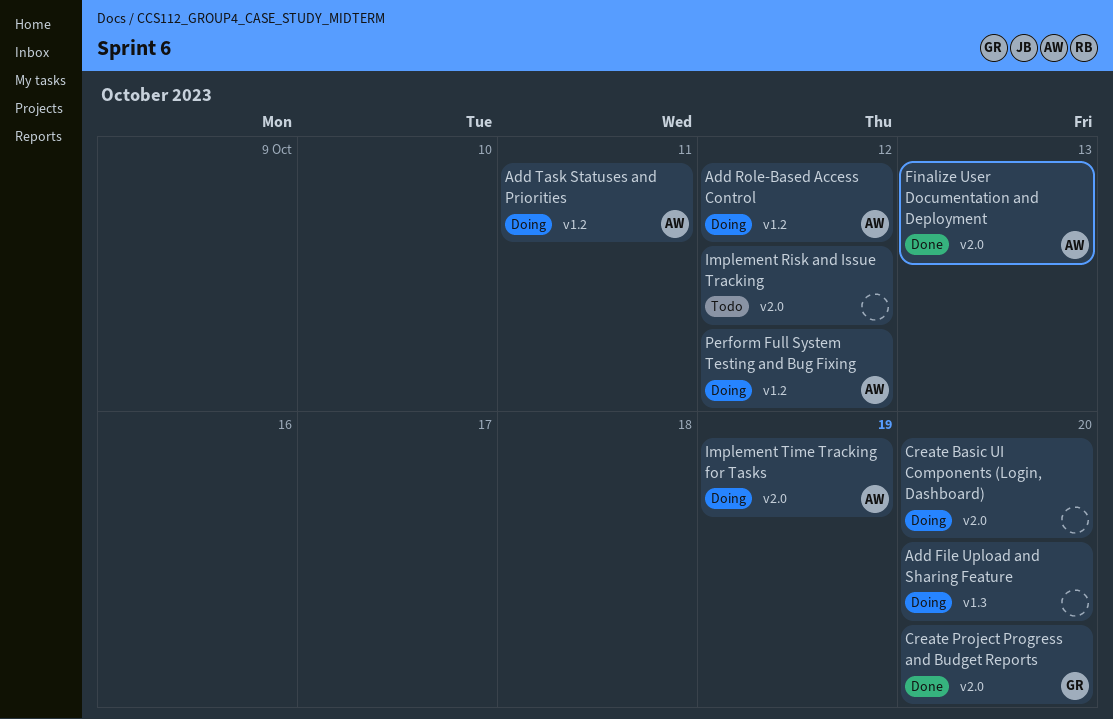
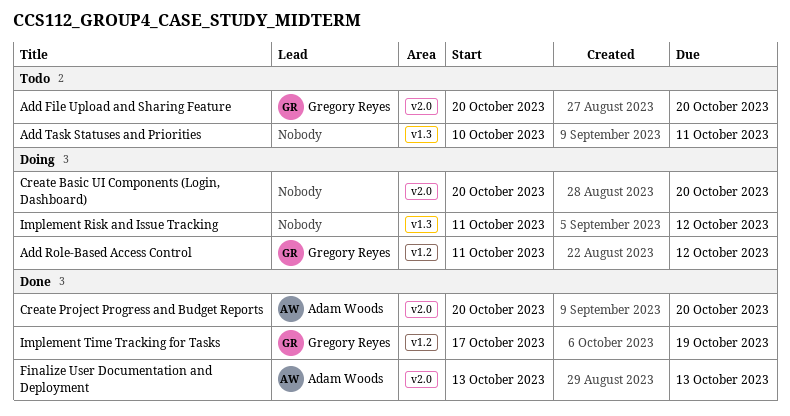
Add File Upload and Sharing Feature, status: Doing -> Todo
Add File Upload and Sharing Feature, owner: none -> Gregory Reyes
Add File Upload and Sharing Feature, label: v1.3 -> v2.0
Add Role-Based Access Control, owner: Adam Woods -> Gregory Reyes
Add Task Statuses and Priorities, status: Doing -> Todo
Add Task Statuses and Priorities, owner: Adam Woods -> none
Add Task Statuses and Priorities, label: v1.2 -> v1.3
Create Project Progress and Budget Reports, owner: Gregory Reyes -> Adam Woods
Implement Risk and Issue Tracking, status: Todo -> Doing
Implement Risk and Issue Tracking, label: v2.0 -> v1.3
Implement Time Tracking for Tasks, status: Doing -> Done
Implement Time Tracking for Tasks, owner: Adam Woods -> Gregory Reyes
Implement Time Tracking for Tasks, label: v2.0 -> v1.2
Perform Full System Testing and Bug Fixing: present -> none

